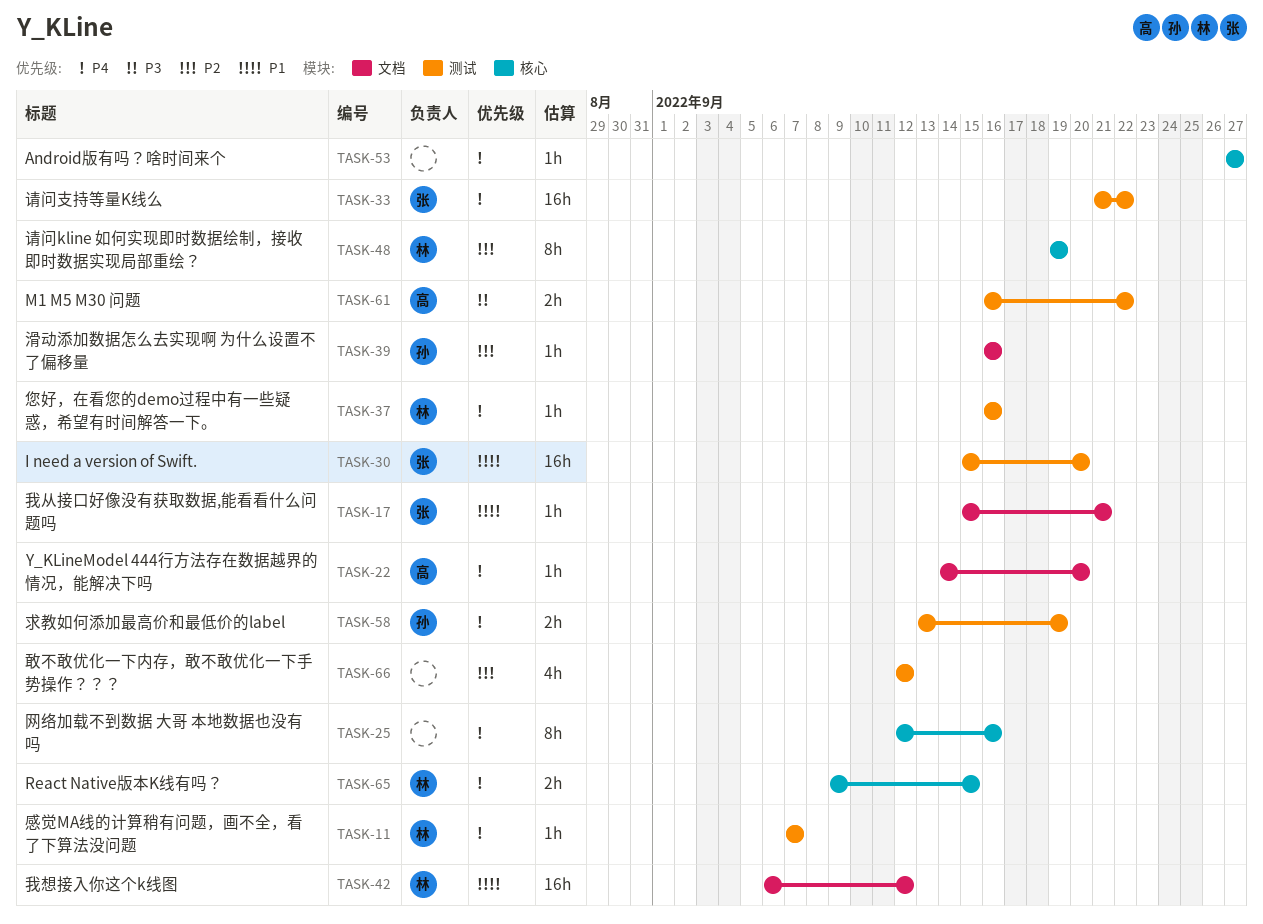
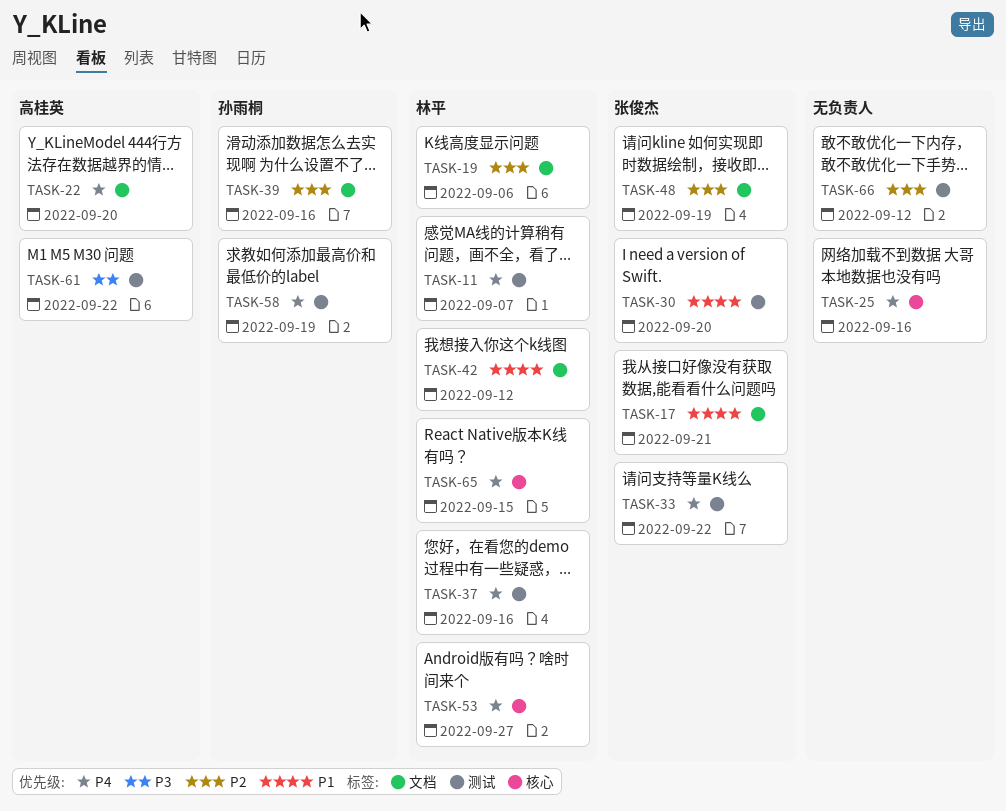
TASK-19: none -> present
TASK-48, owner: 林平 -> 张俊杰
TASK-48, label: 核心 -> 文档
TASK-53, owner: none -> 林平

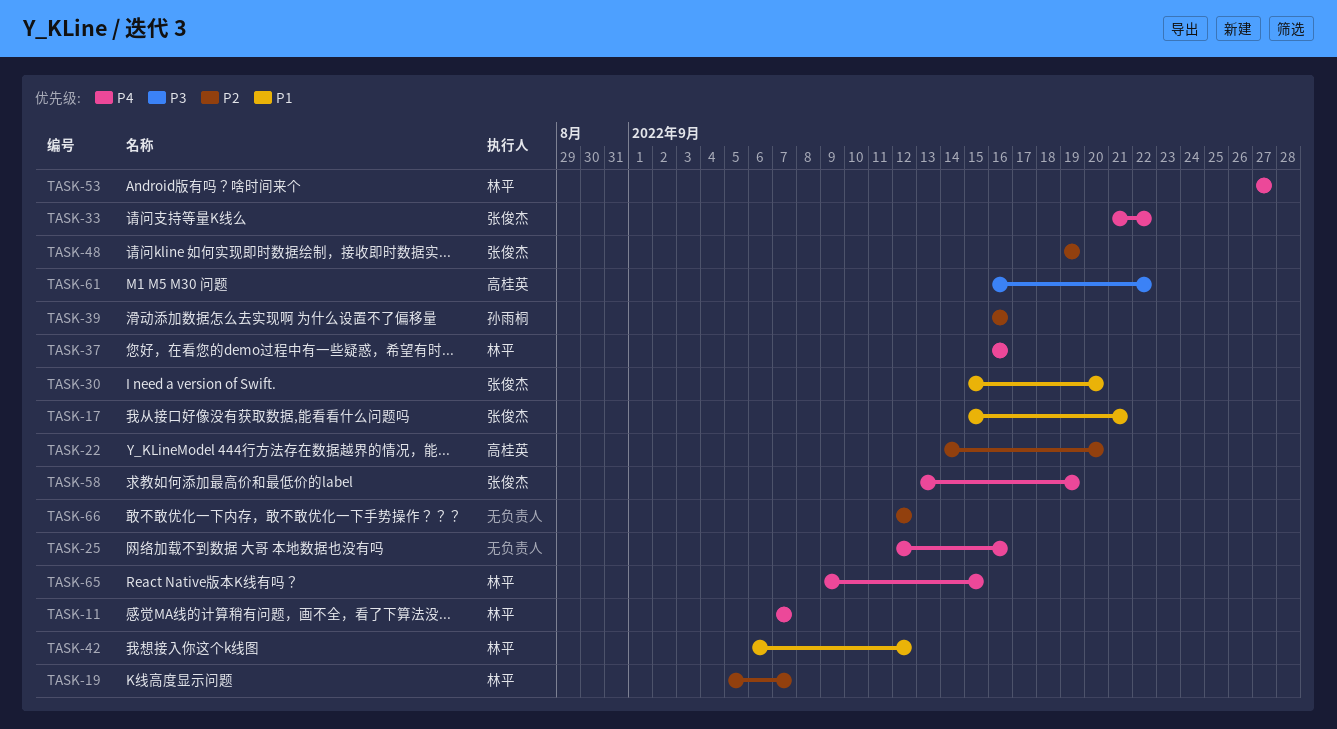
TASK-19, due: Sep 6 -> Sep 7
TASK-22, priority: P4 -> P2
TASK-58, owner: 孙雨桐 -> 张俊杰

